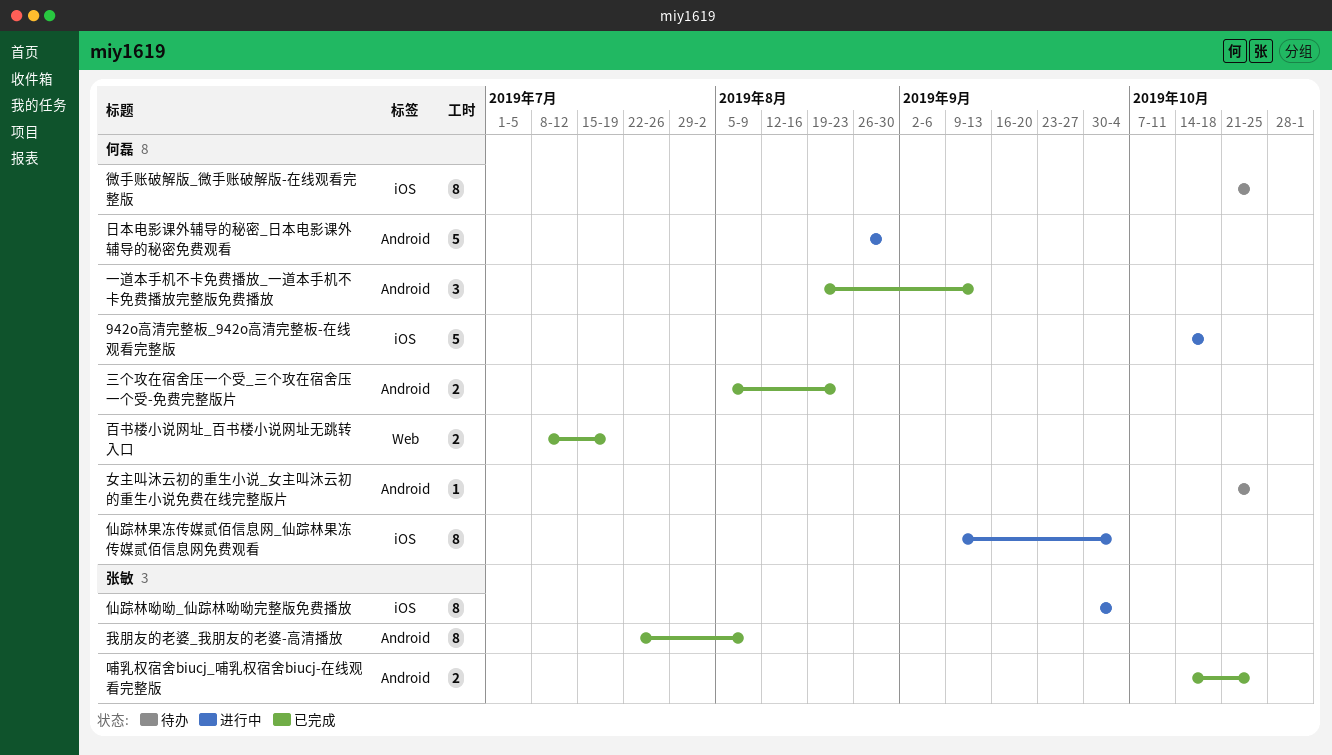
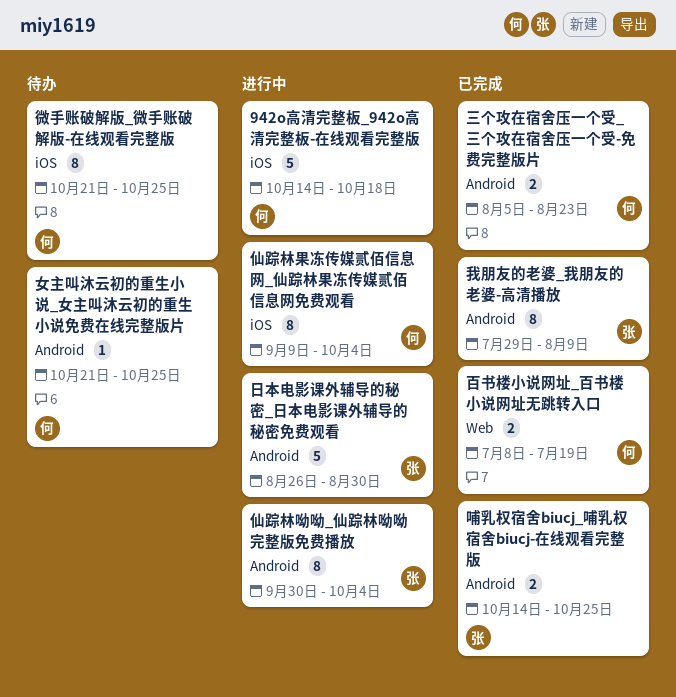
一道本手机不卡免费播放_一道本手机不卡免费播放完整版免费播放: present -> none
仙踪林呦呦_仙踪林呦呦完整版免费播放, label: iOS -> Android
我朋友的老婆_我朋友的老婆-高清播放, start: Jul 22 -> Jul 29
日本电影课外辅导的秘密_日本电影课外辅导的秘密免费观看, owner: 何磊 -> 张敏

